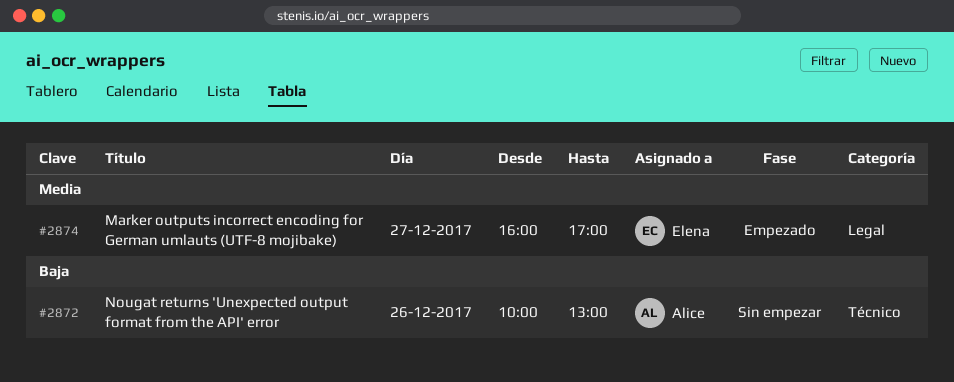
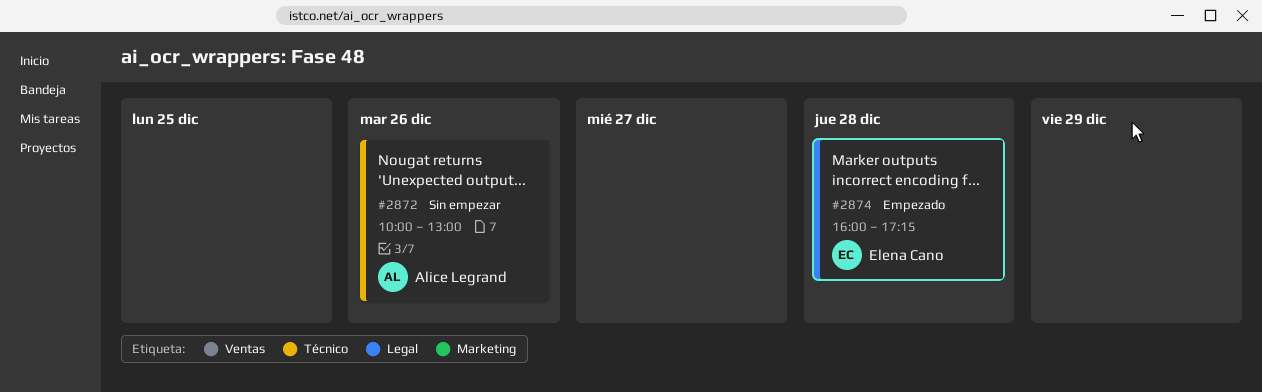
#2874, day: Dec 27 -> Dec 28
#2874, ends: 17:00 -> 17:15

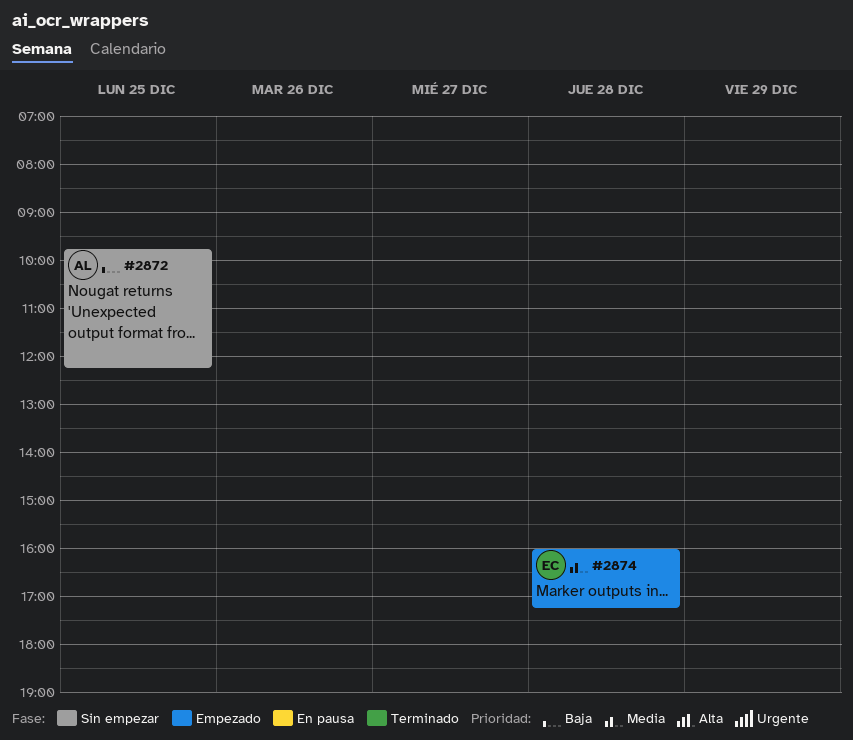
#2872, day: Dec 26 -> Dec 25
#2872, begins: 10:00 -> 09:45
#2872, ends: 13:00 -> 12:15

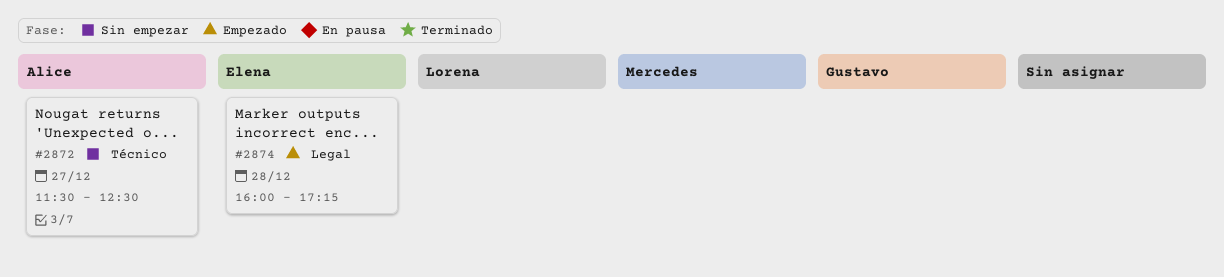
#2872, day: Dec 25 -> Dec 27
#2872, begins: 09:45 -> 11:30
#2872, ends: 12:15 -> 12:30

